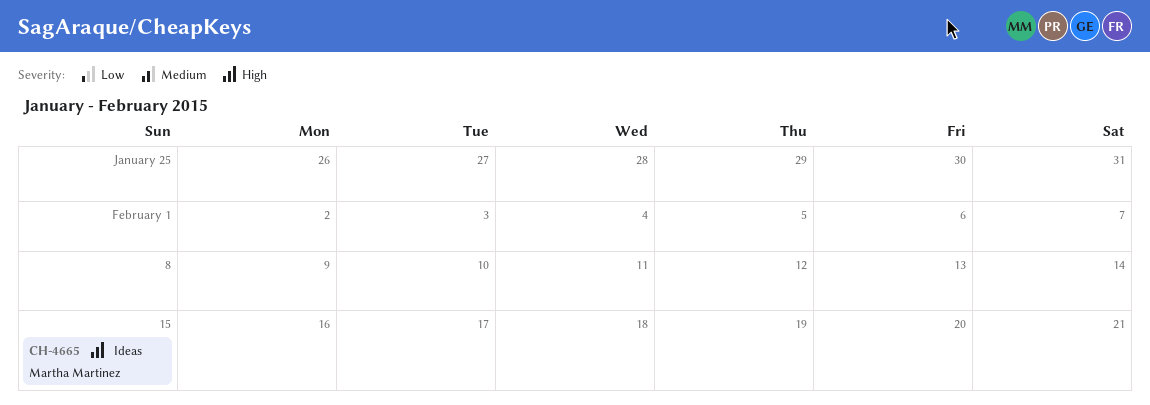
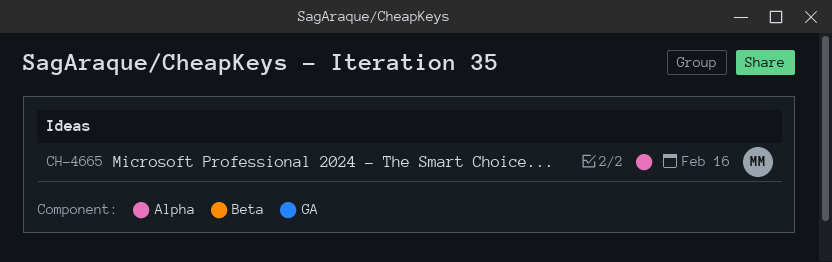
CH-4665, due: Feb 15 -> Feb 16

